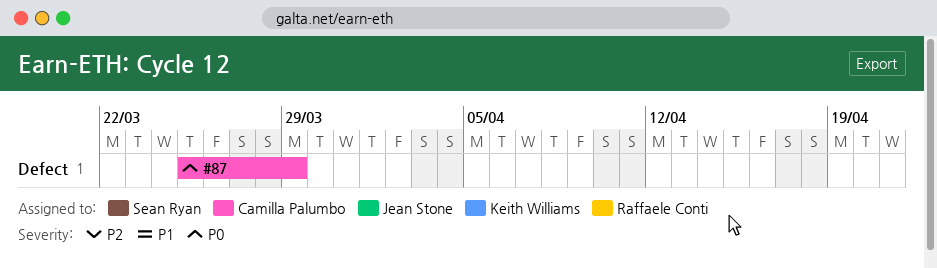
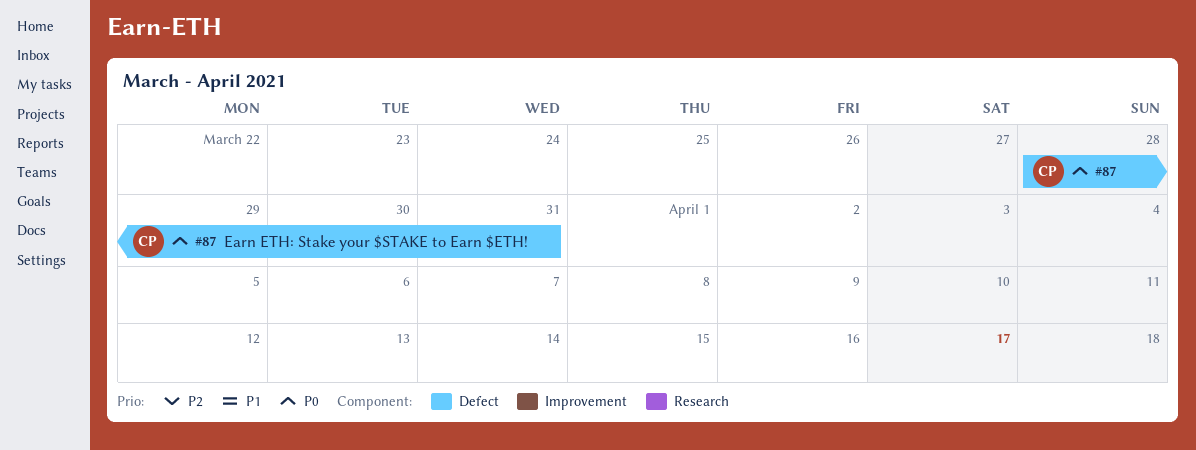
#87, start: Mar 25 -> Mar 28
#87, due: Mar 29 -> Mar 31

